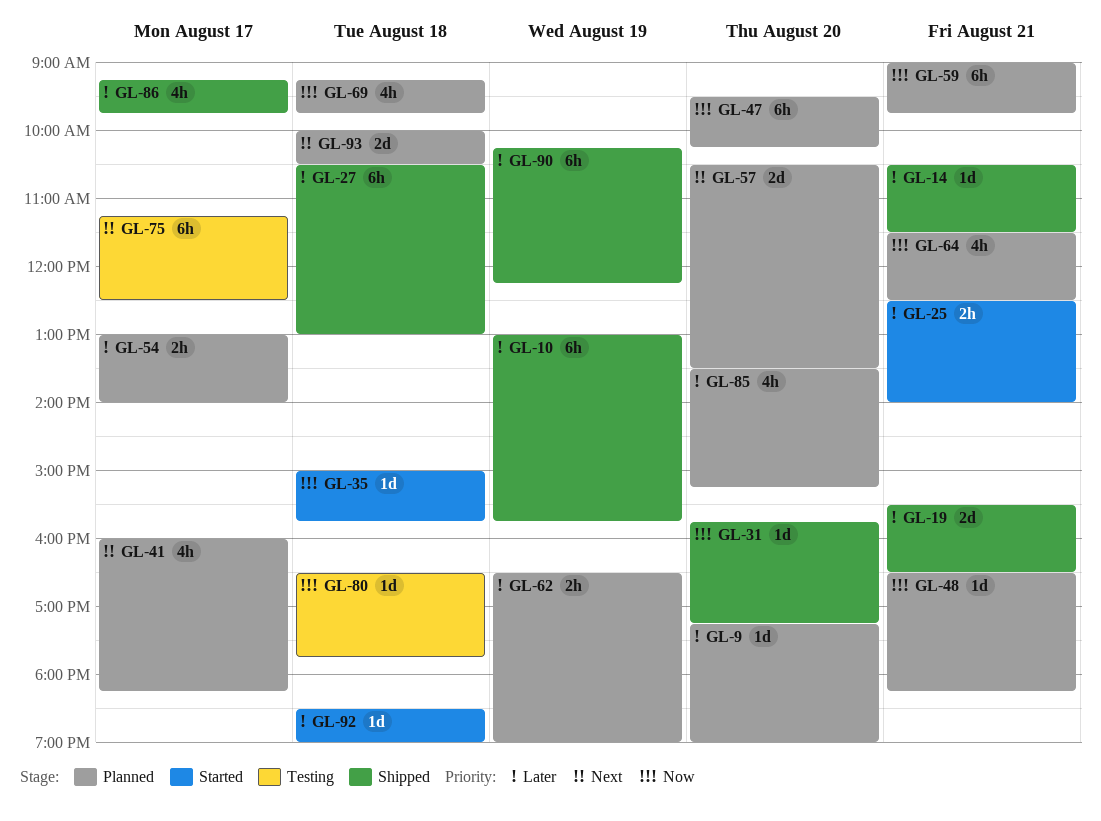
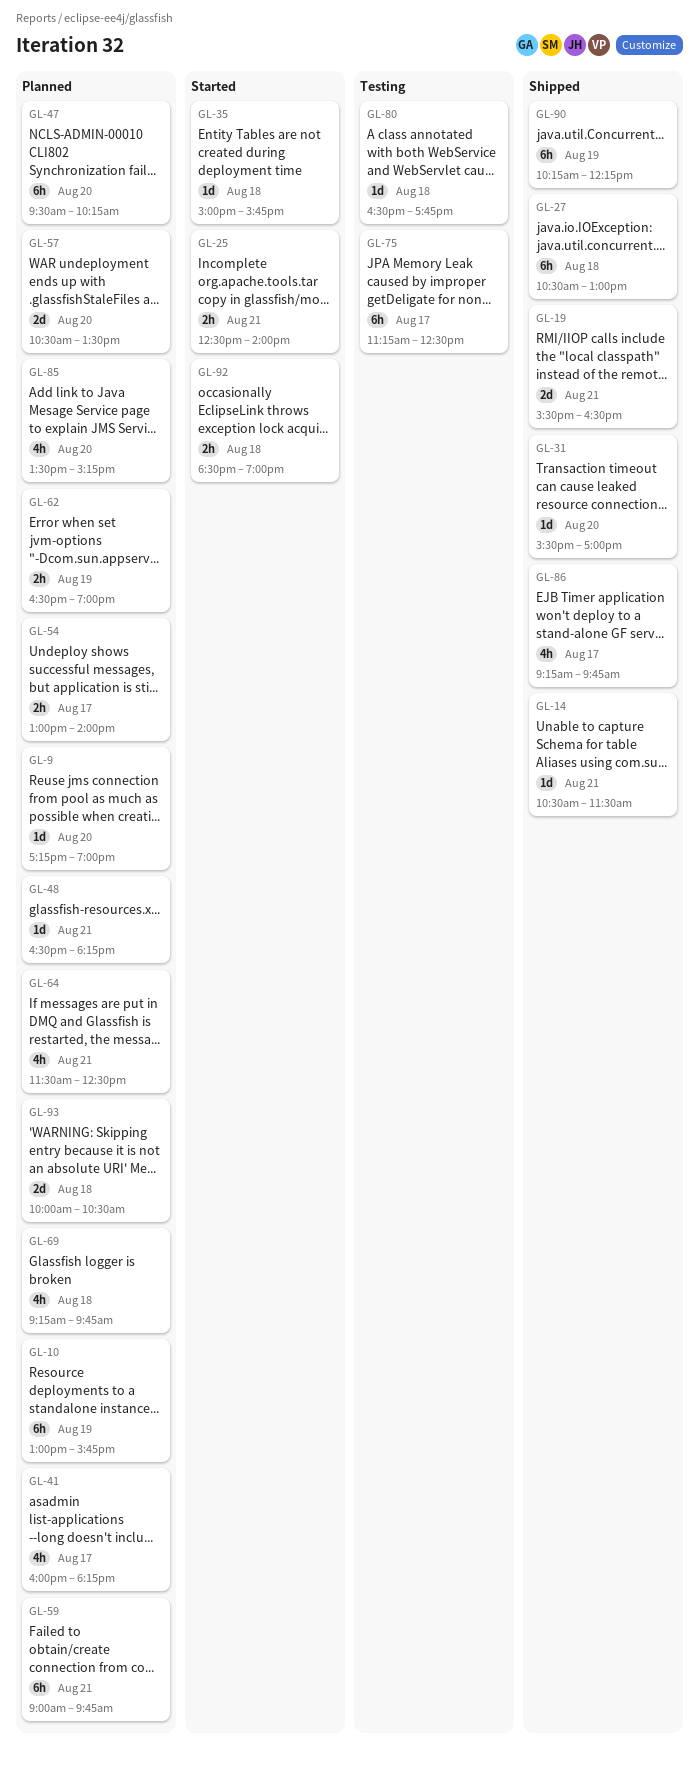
GL-10, status: Shipped -> Planned
GL-31, begins: 15:45 -> 15:30
GL-31, ends: 17:15 -> 17:00
GL-92, estimate: 1d -> 2h

